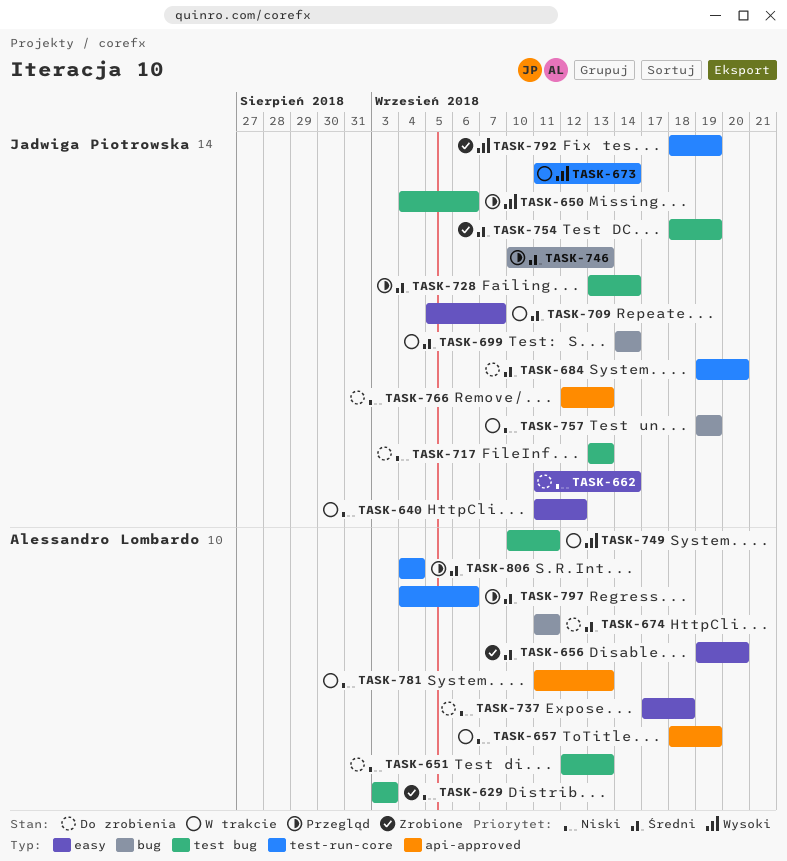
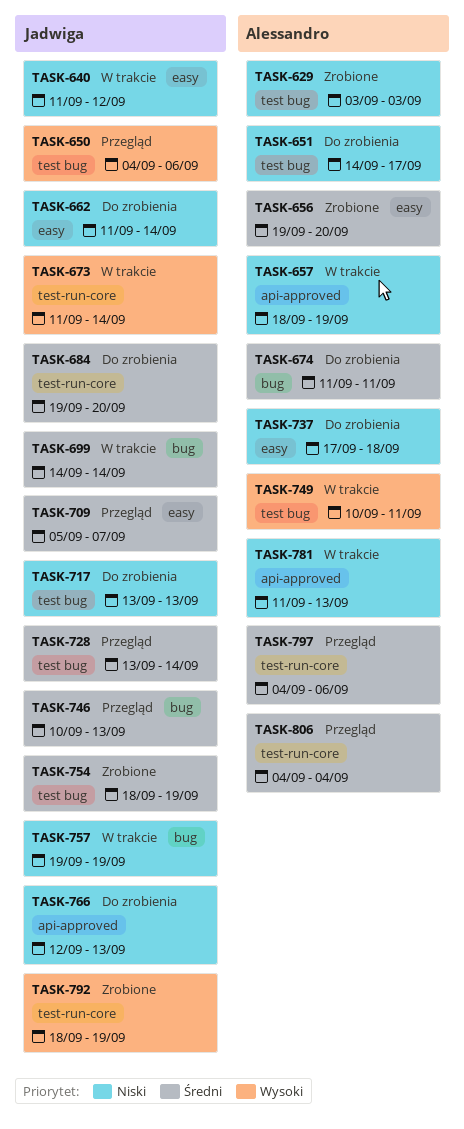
TASK-651, start: Sep 12 -> Sep 14
TASK-651, due: Sep 13 -> Sep 17
TASK-709, status: W trakcie -> Przegląd

